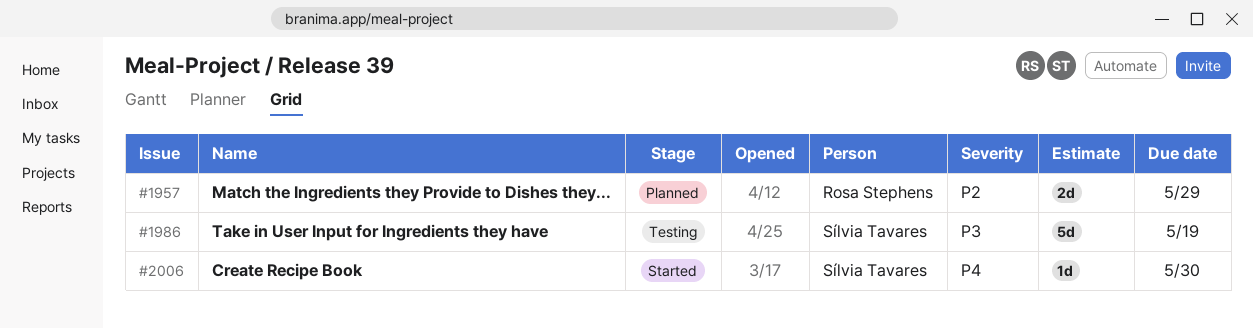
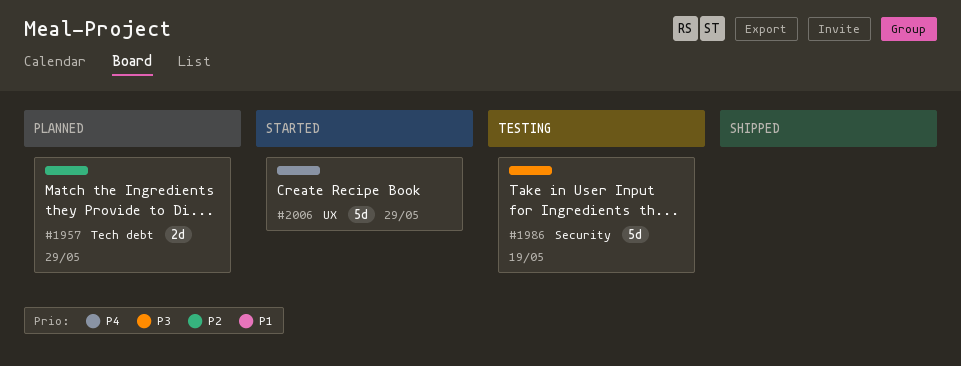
#2006, estimate: 1d -> 5d
#2006, due: May 30 -> May 29

